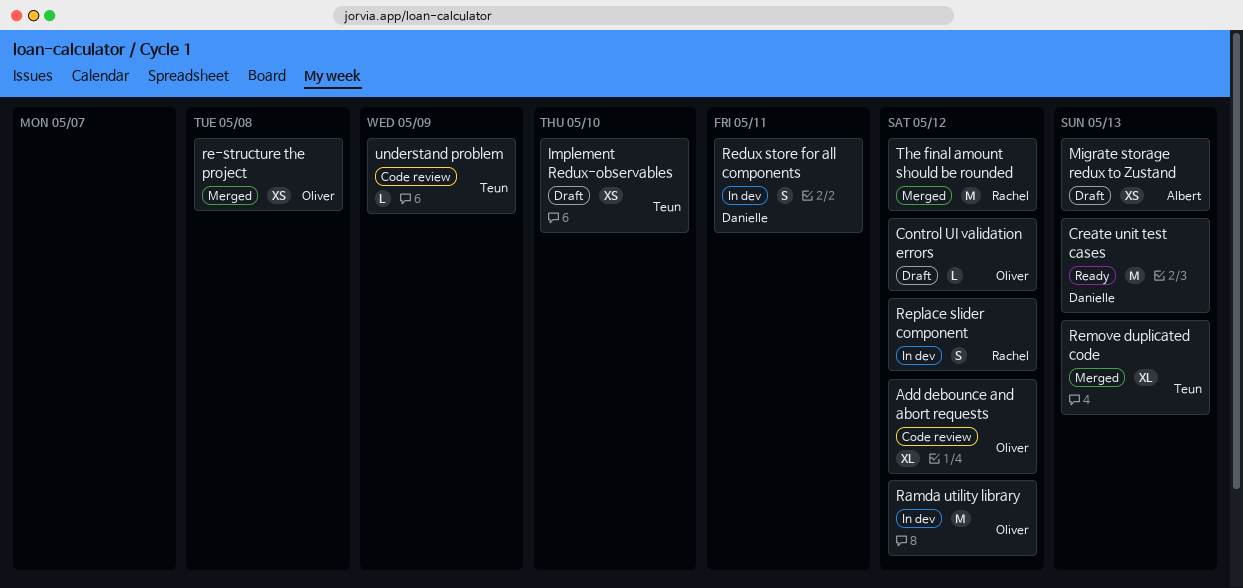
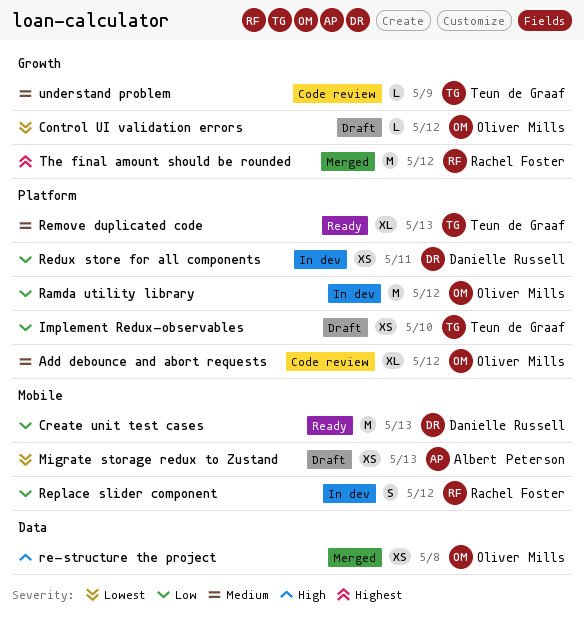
Redux store for all components, estimate: S -> XS
Remove duplicated code, status: Merged -> Ready

